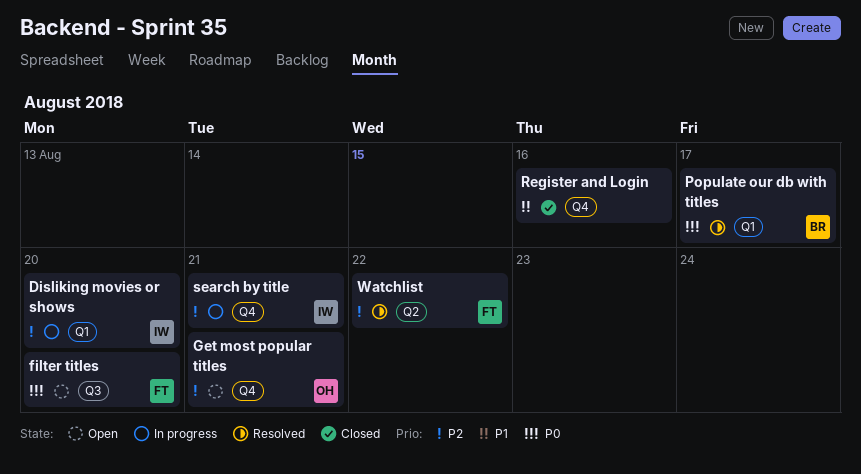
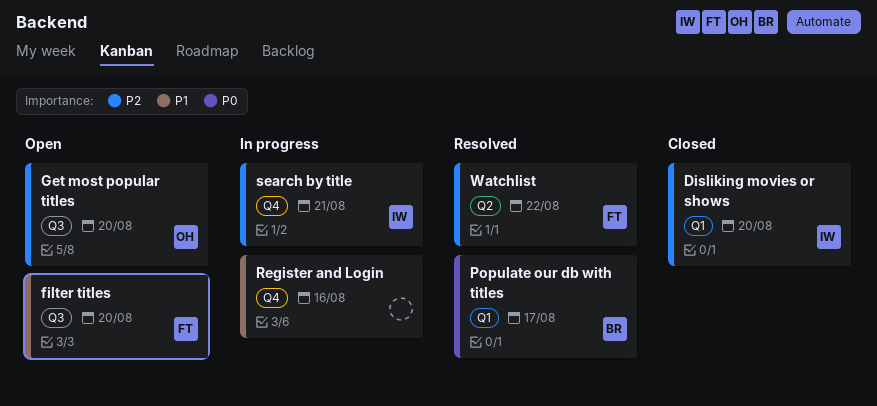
Disliking movies or shows, status: In progress -> Closed
filter titles, priority: P0 -> P1
Get most popular titles, label: Q4 -> Q3
Get most popular titles, due: Aug 21 -> Aug 20
Register and Login, status: Closed -> In progress

